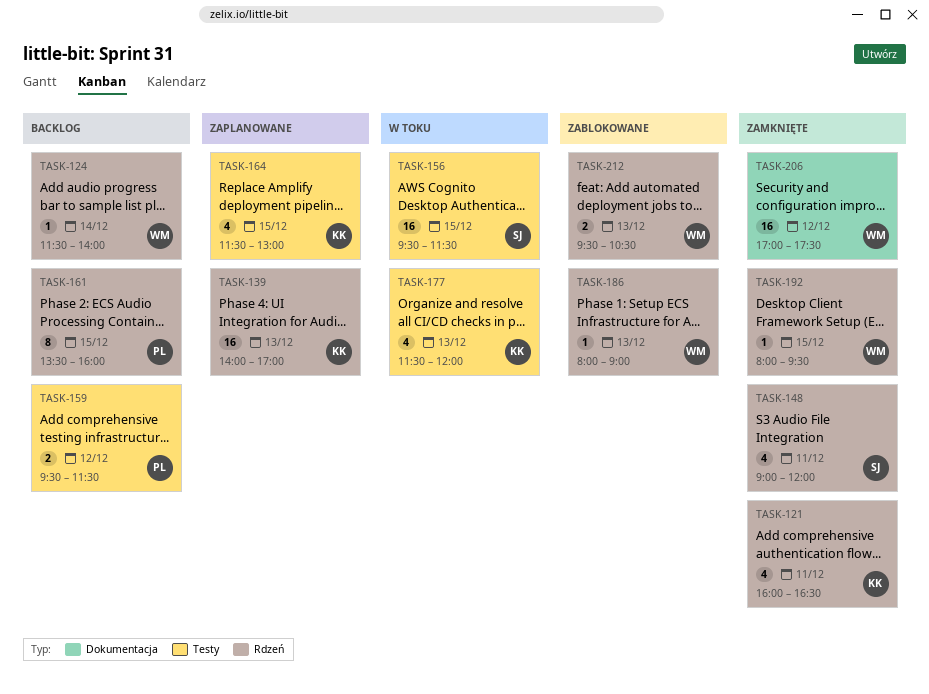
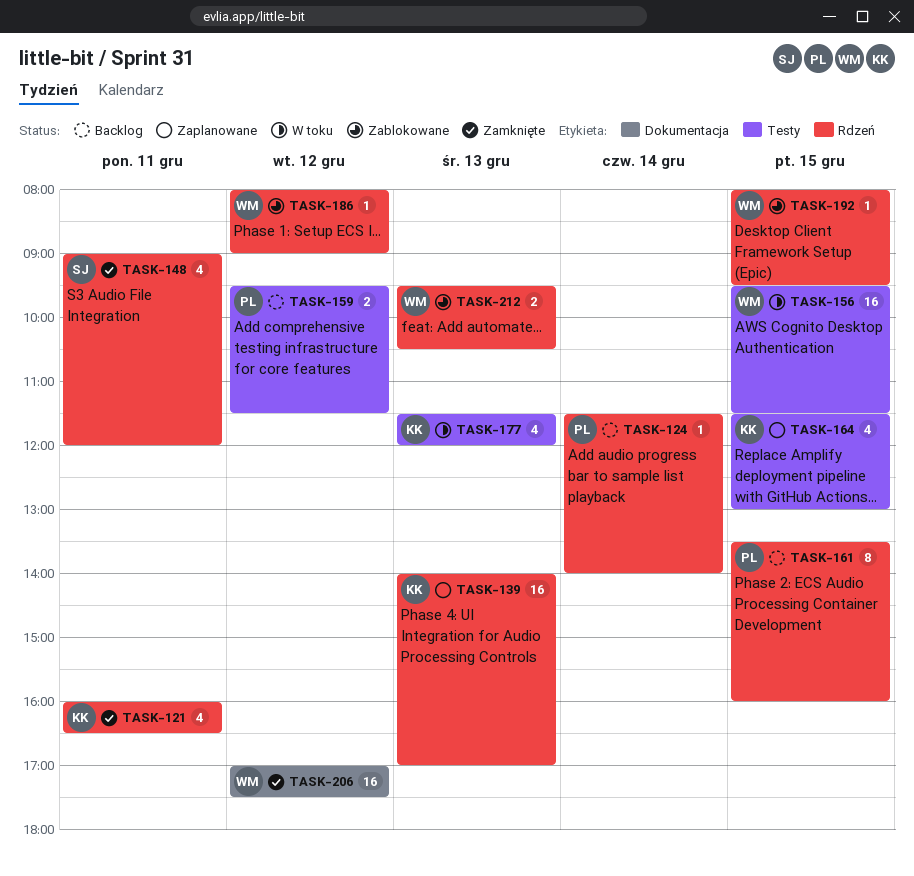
TASK-124, owner: WM -> PL
TASK-156, owner: SJ -> WM
TASK-186, day: Dec 13 -> Dec 12
TASK-192, status: Zamknięte -> Zablokowane

